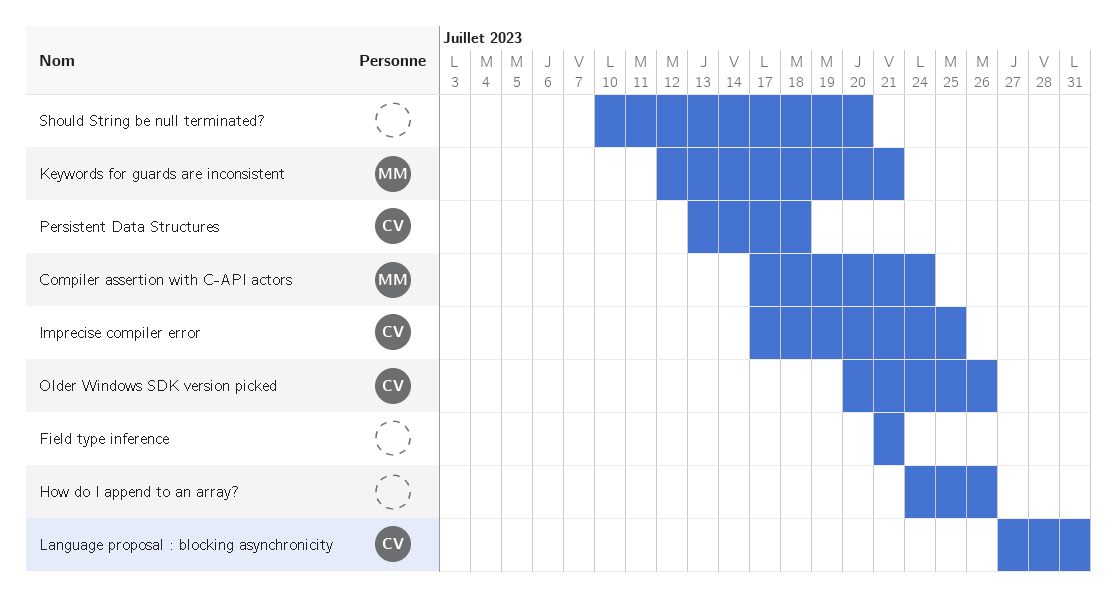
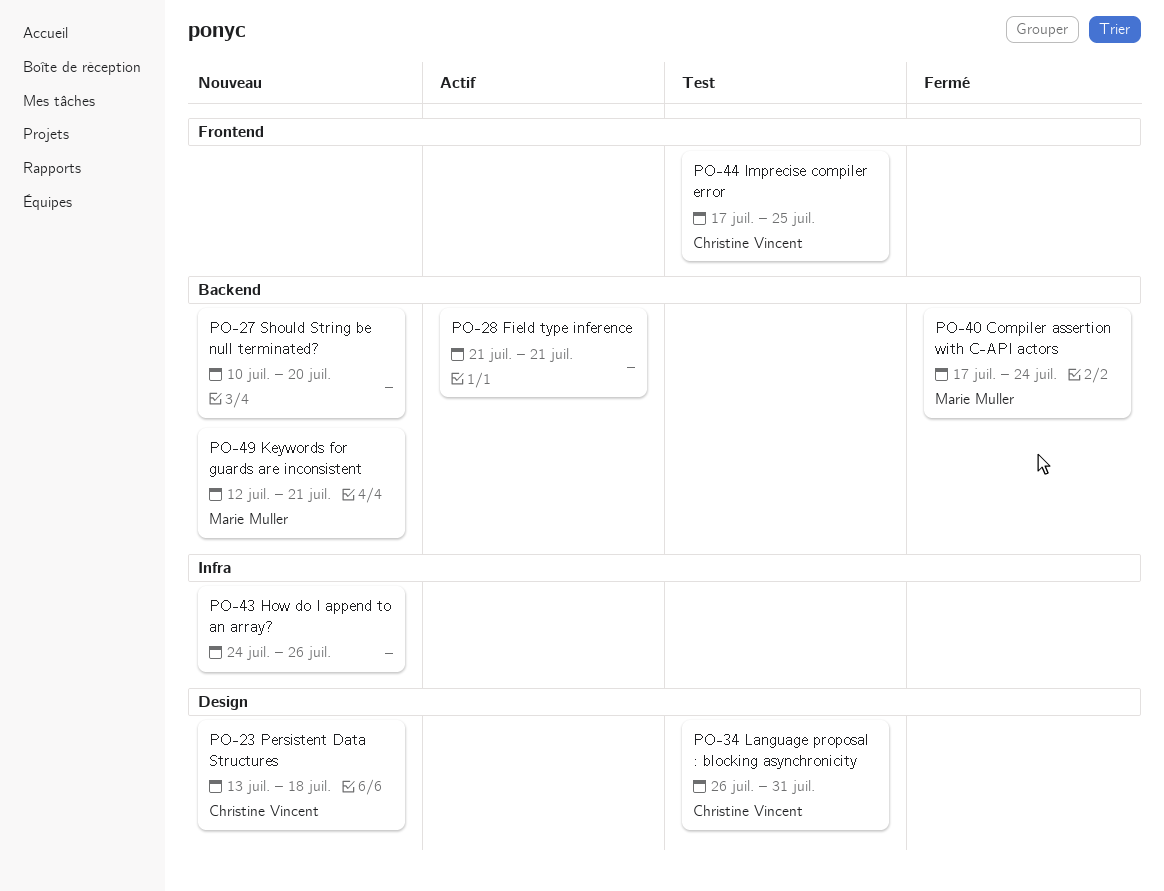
Language proposal : blocking asynchronicity, start: Jul 27 -> Jul 26
Older Windows SDK version picked: present -> none

